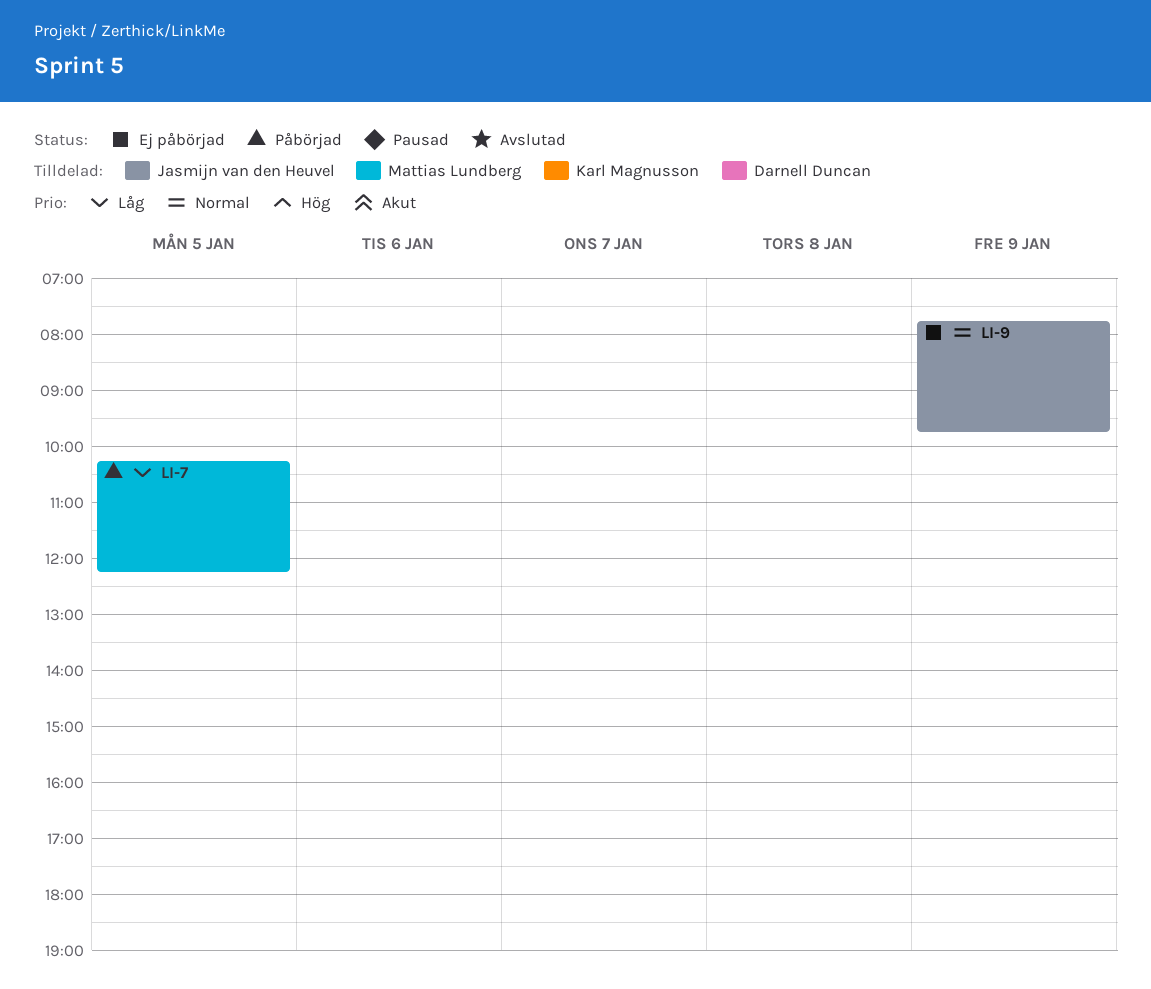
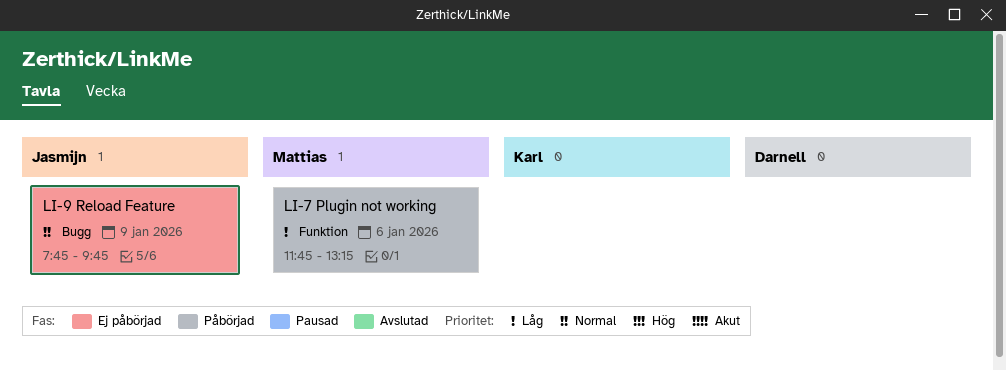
LI-7, day: Jan 5 -> Jan 6
LI-7, begins: 10:15 -> 11:45
LI-7, ends: 12:15 -> 13:15

